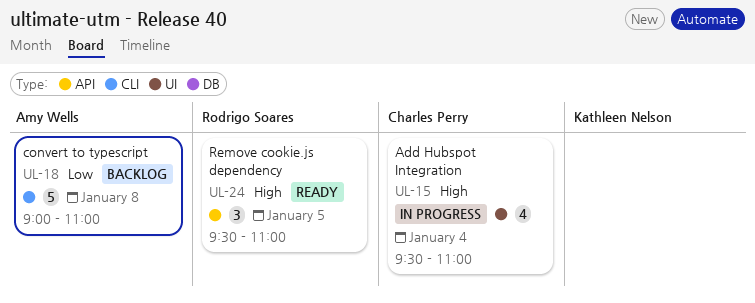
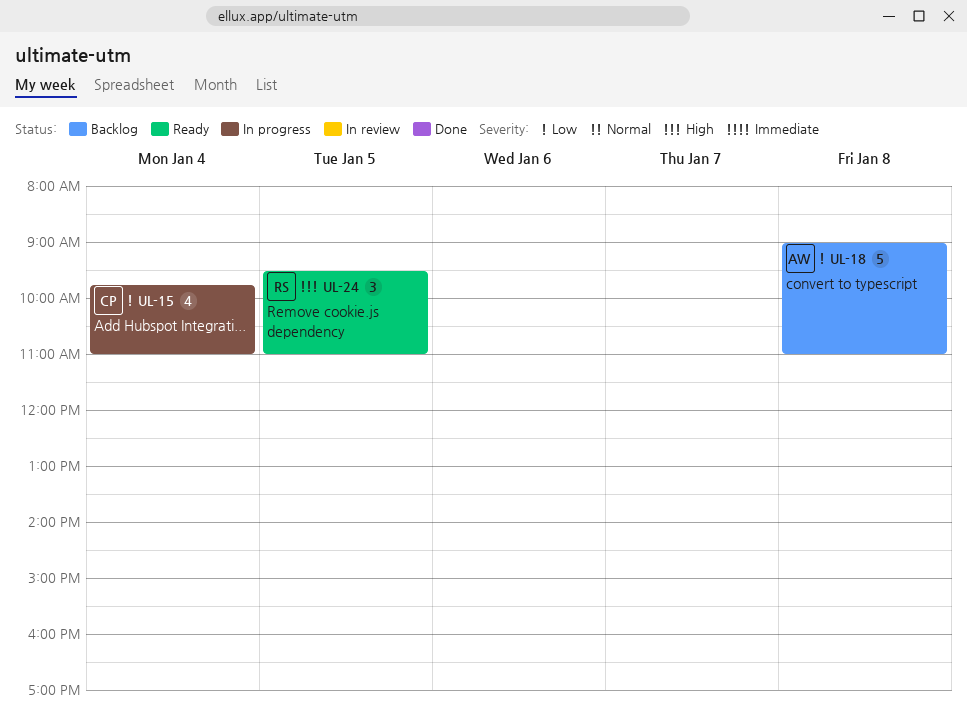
UL-15, priority: High -> Low
UL-15, begins: 09:30 -> 09:45

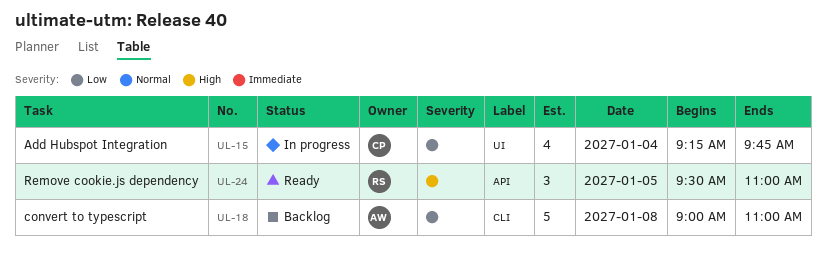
UL-15, begins: 09:45 -> 09:15
UL-15, ends: 11:00 -> 09:45

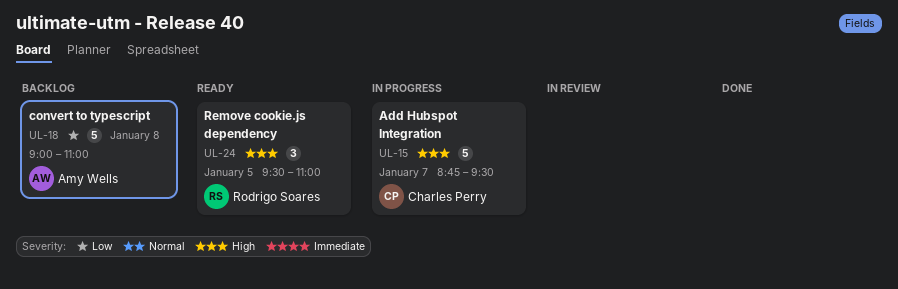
UL-15, priority: Low -> High
UL-15, estimate: 4 -> 5
UL-15, day: Jan 4 -> Jan 7
UL-15, begins: 09:15 -> 08:45
UL-15, ends: 09:45 -> 09:30

